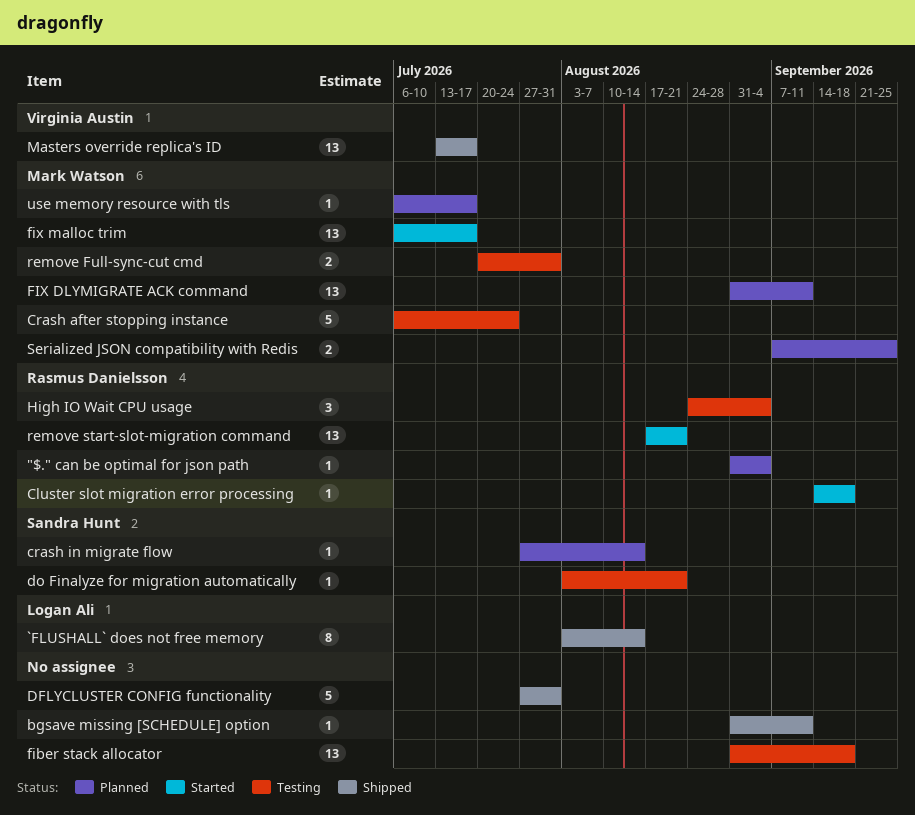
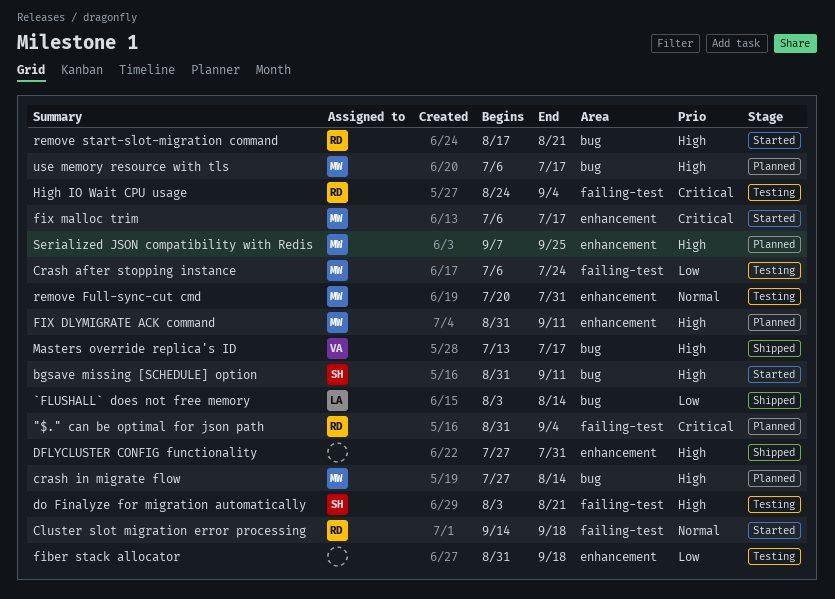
bgsave missing [SCHEDULE] option, status: Shipped -> Started
bgsave missing [SCHEDULE] option, owner: none -> Sandra Hunt
crash in migrate flow, owner: Sandra Hunt -> Mark Watson

